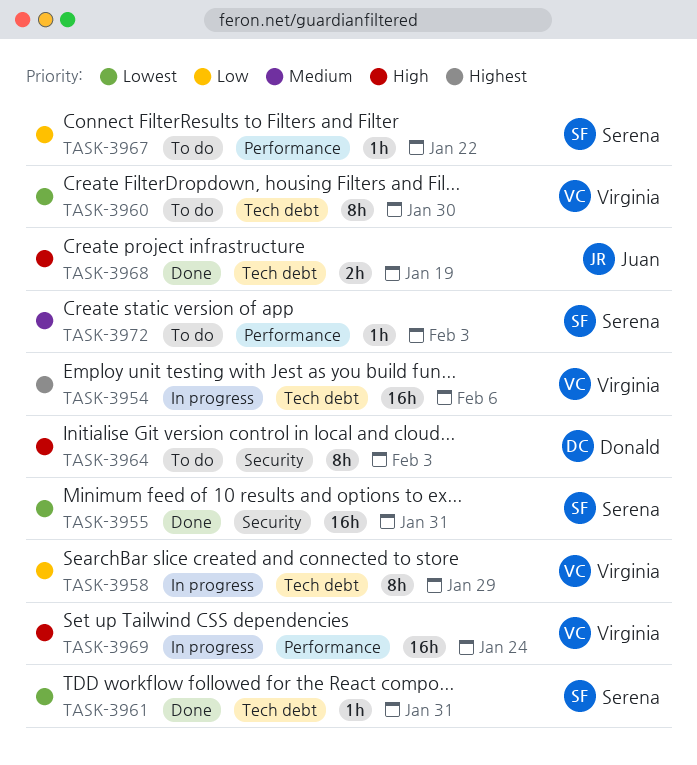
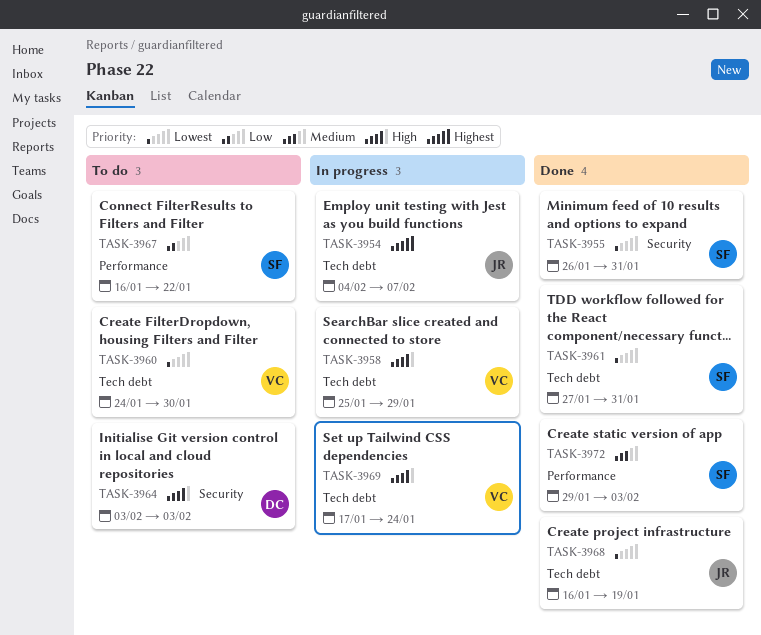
TASK-3954, owner: Virginia -> Juan
TASK-3954, due: Feb 6 -> Feb 7
TASK-3958, priority: Low -> High
TASK-3968, priority: High -> Lowest
TASK-3969, label: Performance -> Tech debt
TASK-3972, status: To do -> Done

